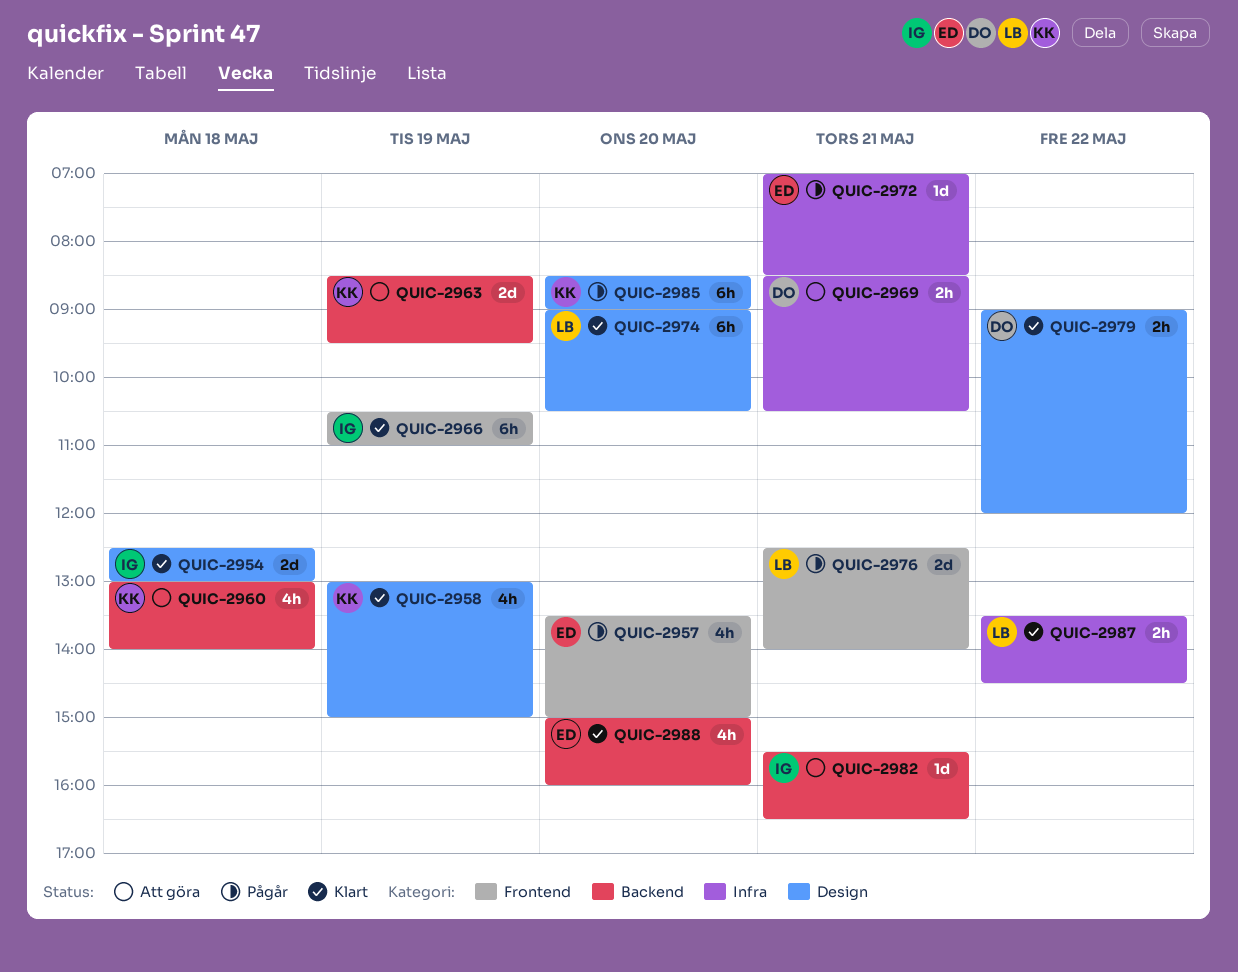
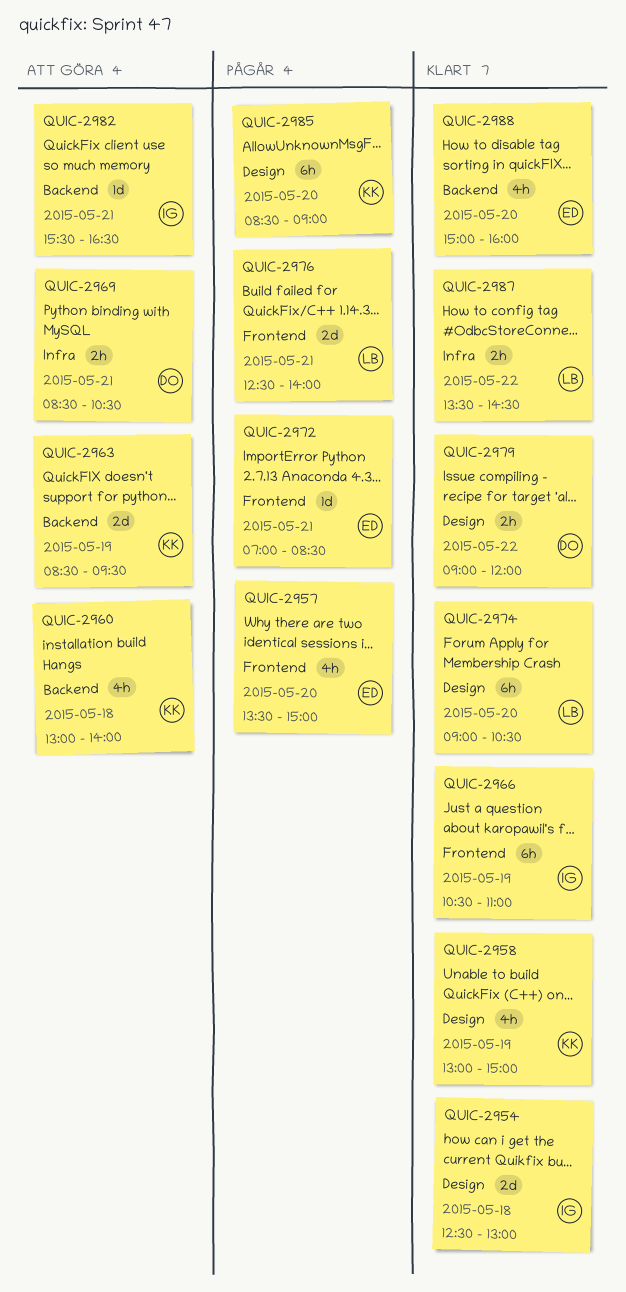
QUIC-2972, label: Infra -> Frontend

